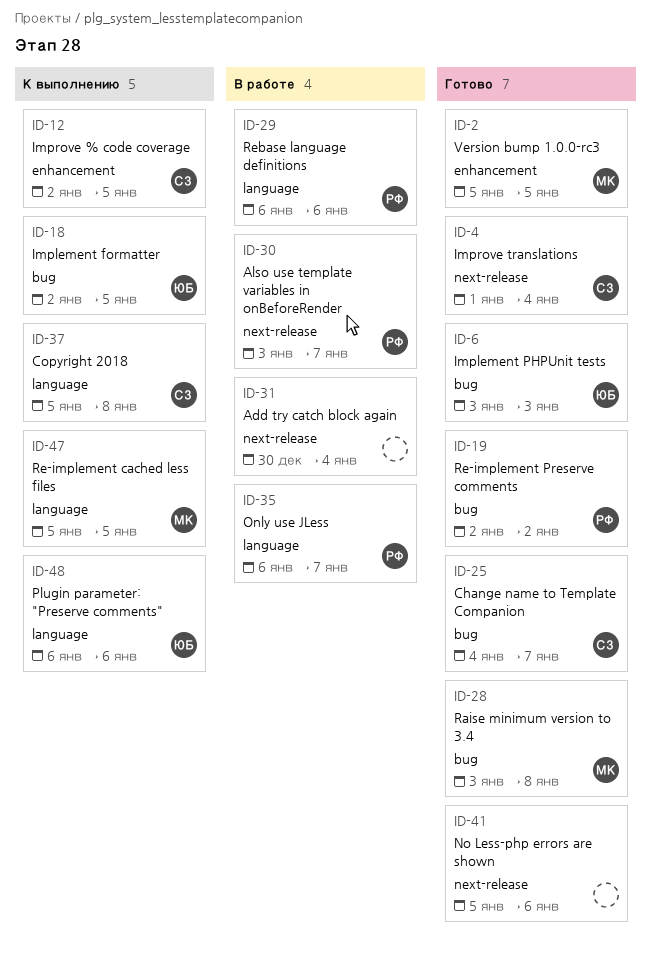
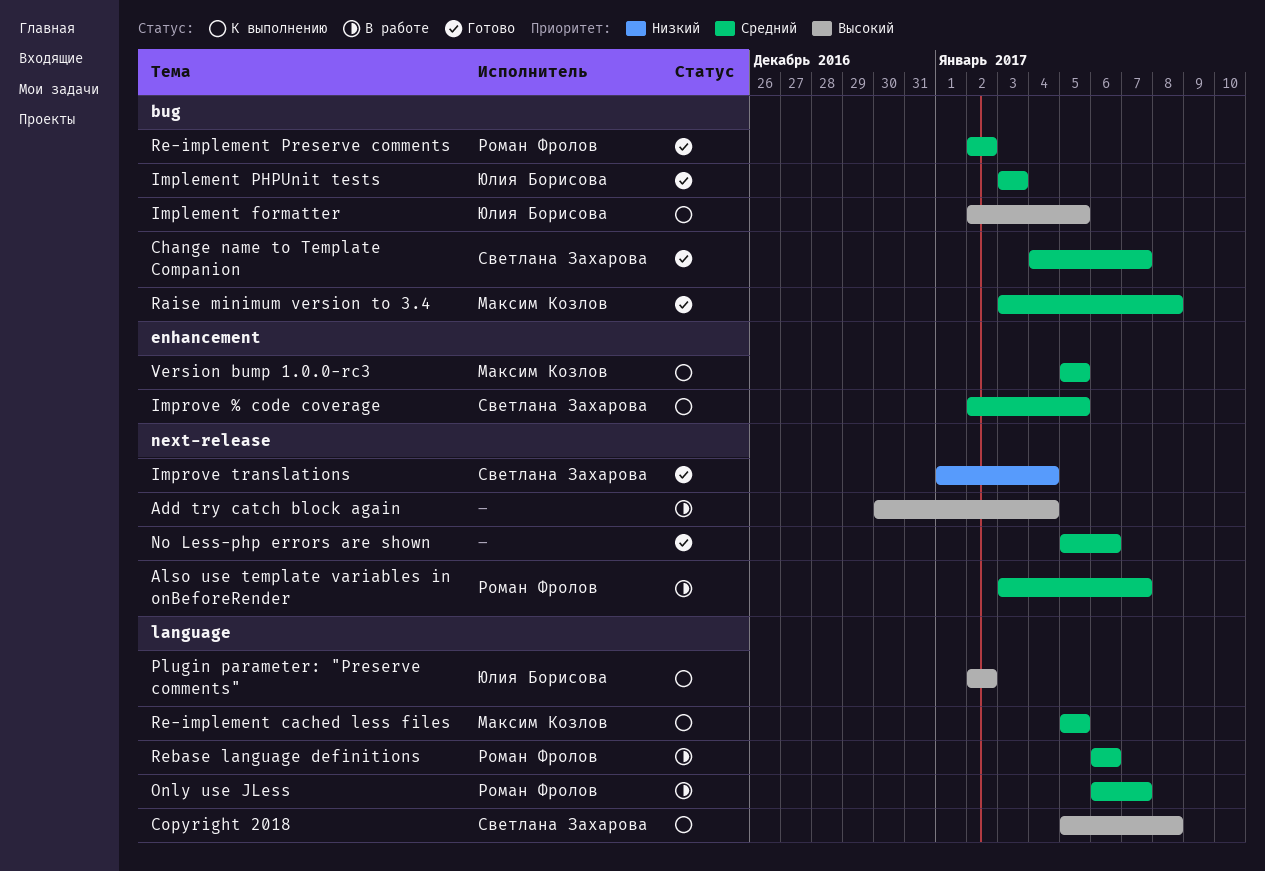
Plugin parameter: "Preserve comments", start: Jan 6 -> Jan 2
Plugin parameter: "Preserve comments", due: Jan 6 -> Jan 2
Version bump 1.0.0-rc3, status: Готово -> К выполнению

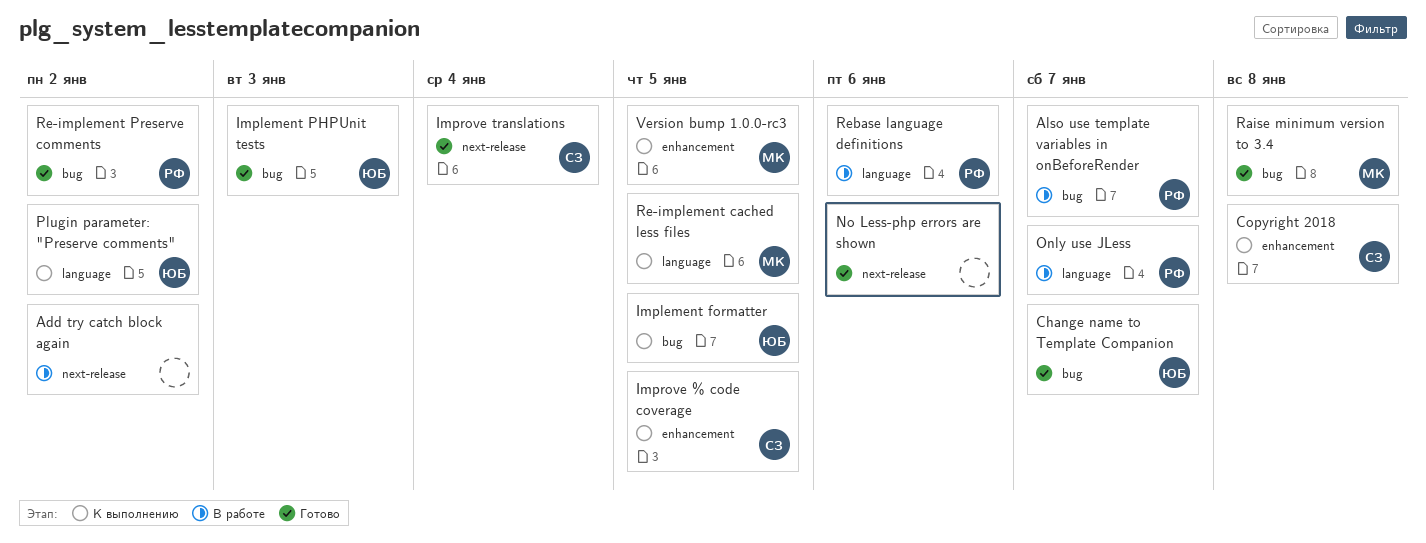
Add try catch block again, due: Jan 4 -> Jan 2
Also use template variables in onBeforeRender, label: next-release -> bug
Change name to Template Companion, owner: Светлана Захарова -> Юлия Борисова
Copyright 2018, label: language -> enhancement

